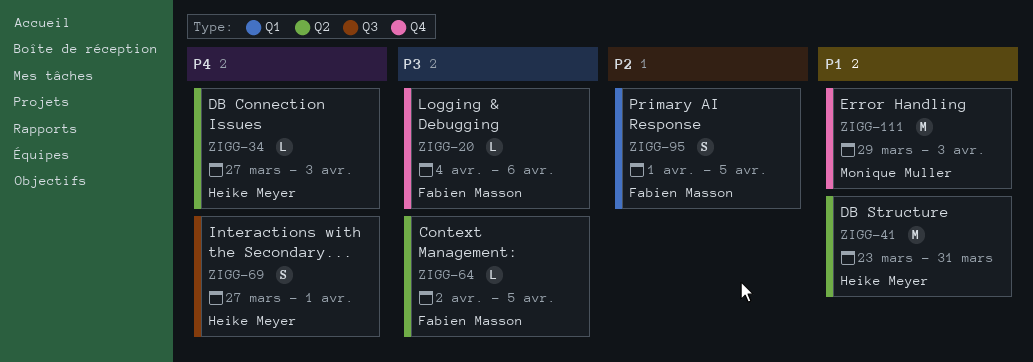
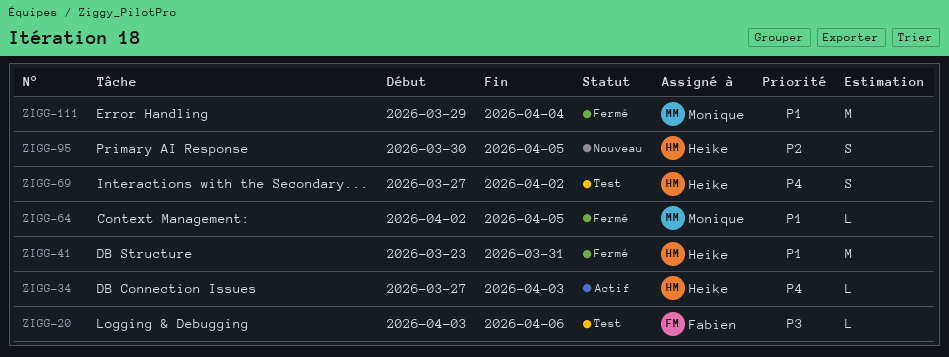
ZIGG-20, start: Apr 4 -> Apr 3
ZIGG-64, owner: Fabien Masson -> Monique Muller
ZIGG-64, priority: P3 -> P1
ZIGG-69, due: Apr 1 -> Apr 2
ZIGG-95, owner: Fabien Masson -> Heike Meyer
ZIGG-95, start: Apr 1 -> Mar 30
ZIGG-111, due: Apr 3 -> Apr 4

